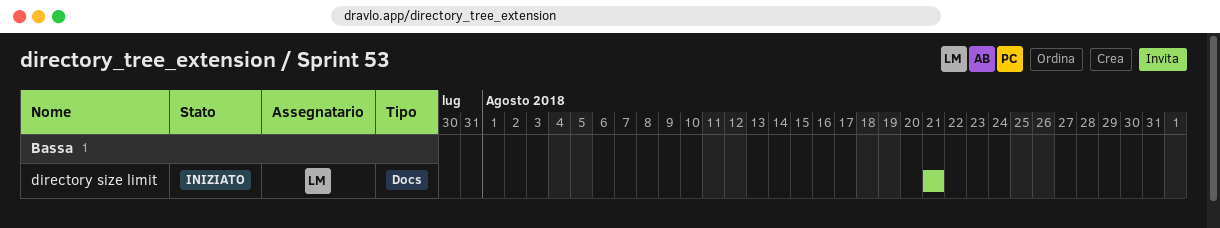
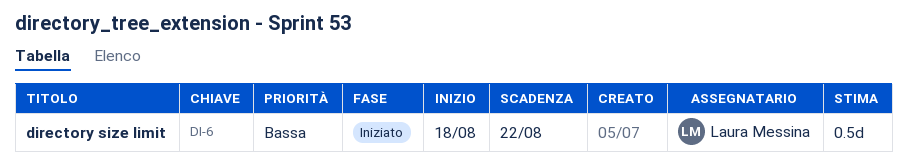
directory size limit, start: Aug 21 -> Aug 18
directory size limit, due: Aug 21 -> Aug 22

